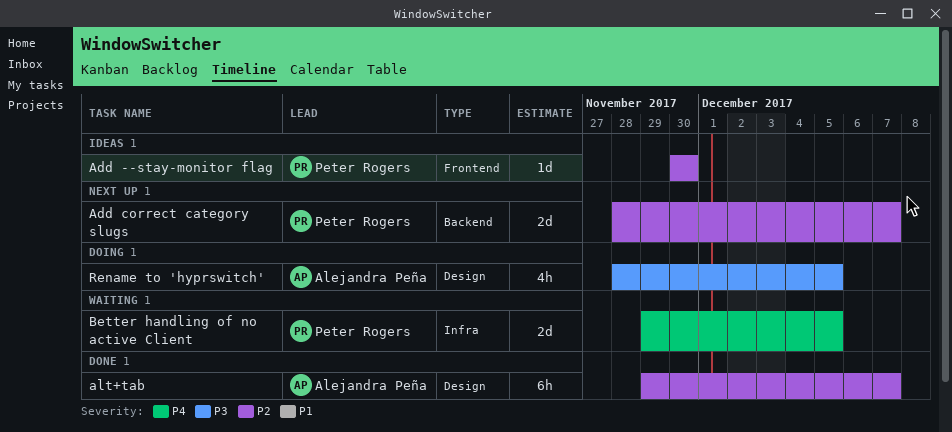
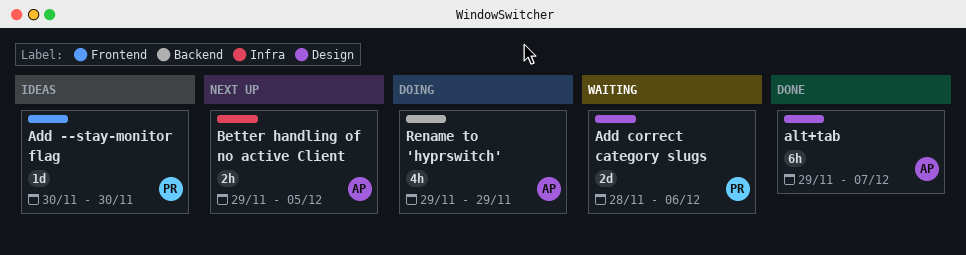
Add correct category slugs, status: Next up -> Waiting
Add correct category slugs, label: Backend -> Design
Add correct category slugs, due: Dec 7 -> Dec 6
Better handling of no active Client, status: Waiting -> Next up
Better handling of no active Client, owner: Peter Rogers -> Alejandra Peña
Better handling of no active Client, estimate: 2d -> 2h
Rename to 'hyprswitch', label: Design -> Backend
Rename to 'hyprswitch', start: Nov 28 -> Nov 29
Rename to 'hyprswitch', due: Dec 5 -> Nov 29

